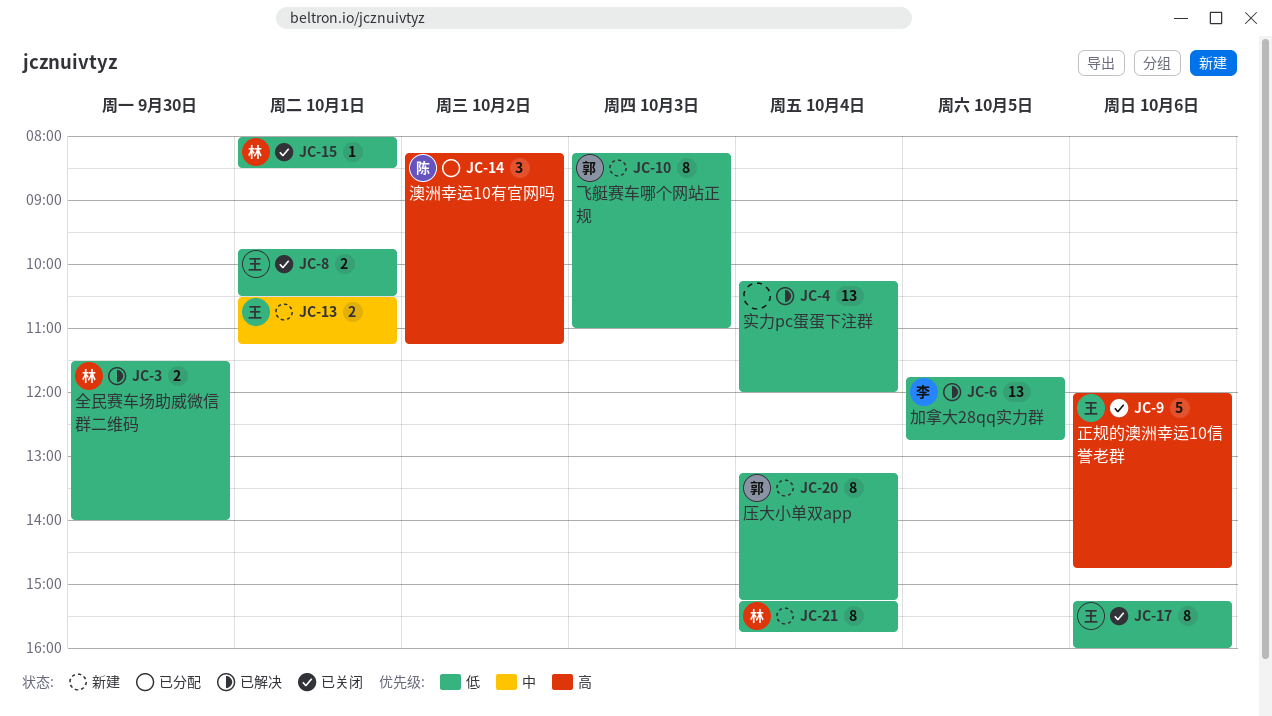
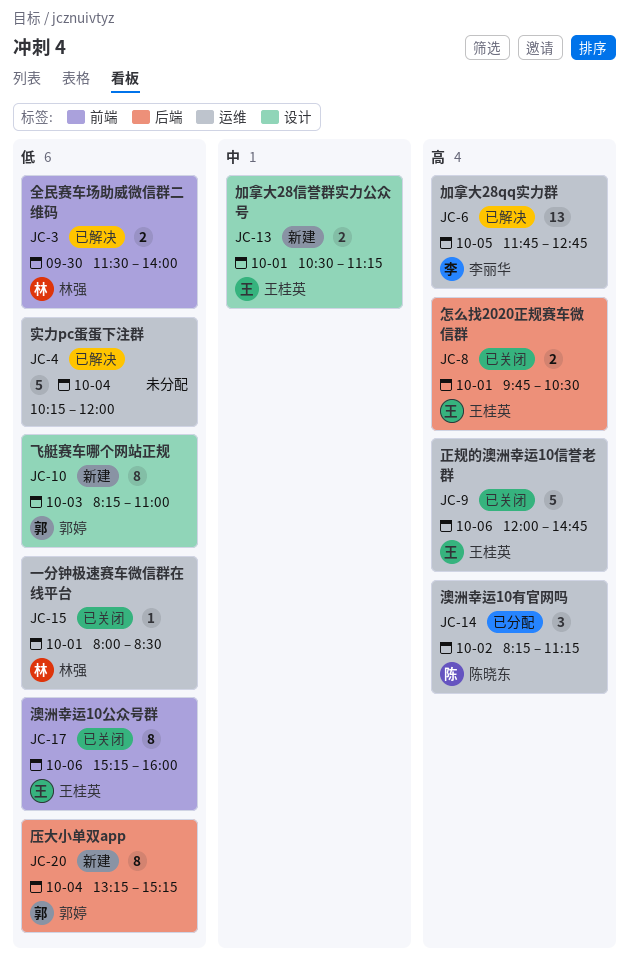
JC-4, estimate: 13 -> 5
JC-6, priority: 低 -> 高
JC-8, priority: 低 -> 高
JC-21: present -> none

